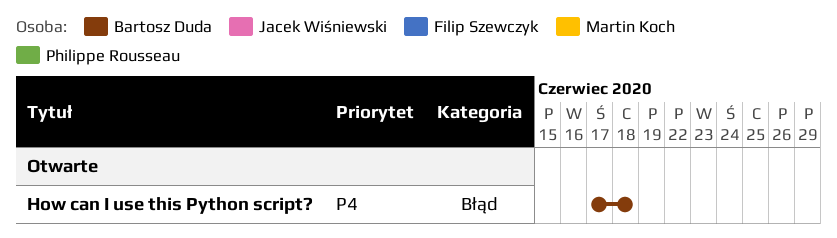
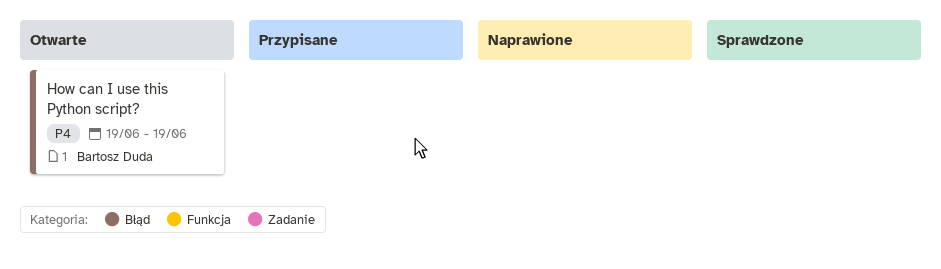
How can I use this Python script?, start: Jun 17 -> Jun 19
How can I use this Python script?, due: Jun 18 -> Jun 19

